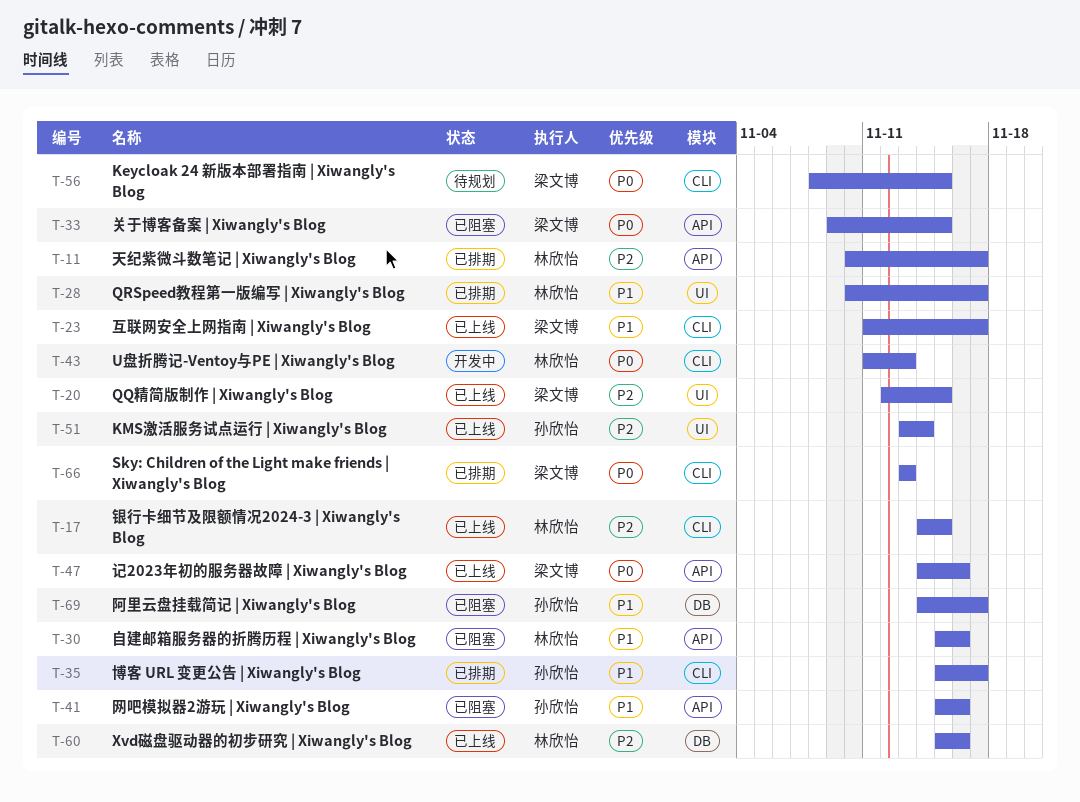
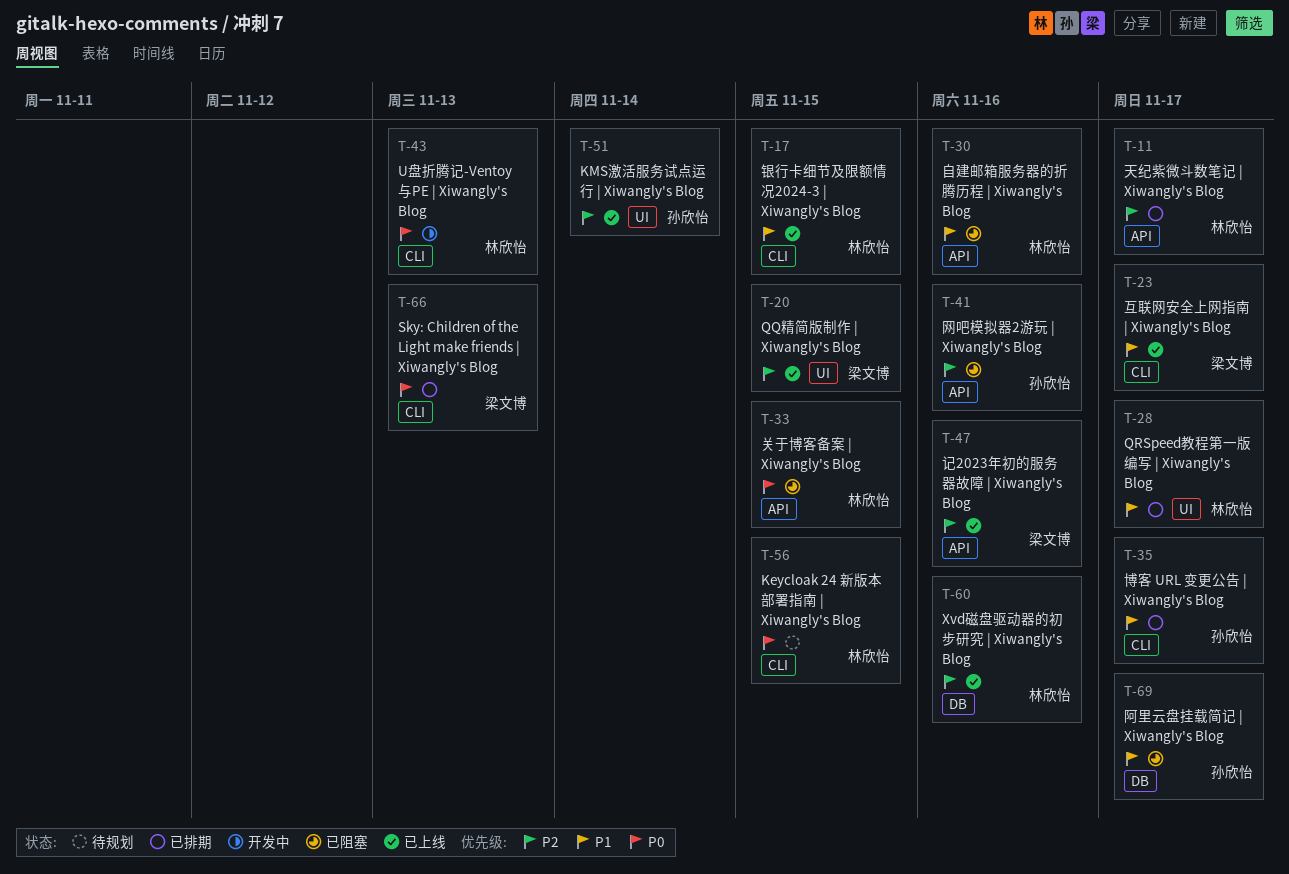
T-17, priority: P2 -> P1
T-33, owner: 梁文博 -> 林欣怡
T-41, priority: P1 -> P2
T-47, priority: P0 -> P2
T-56, owner: 梁文博 -> 林欣怡

